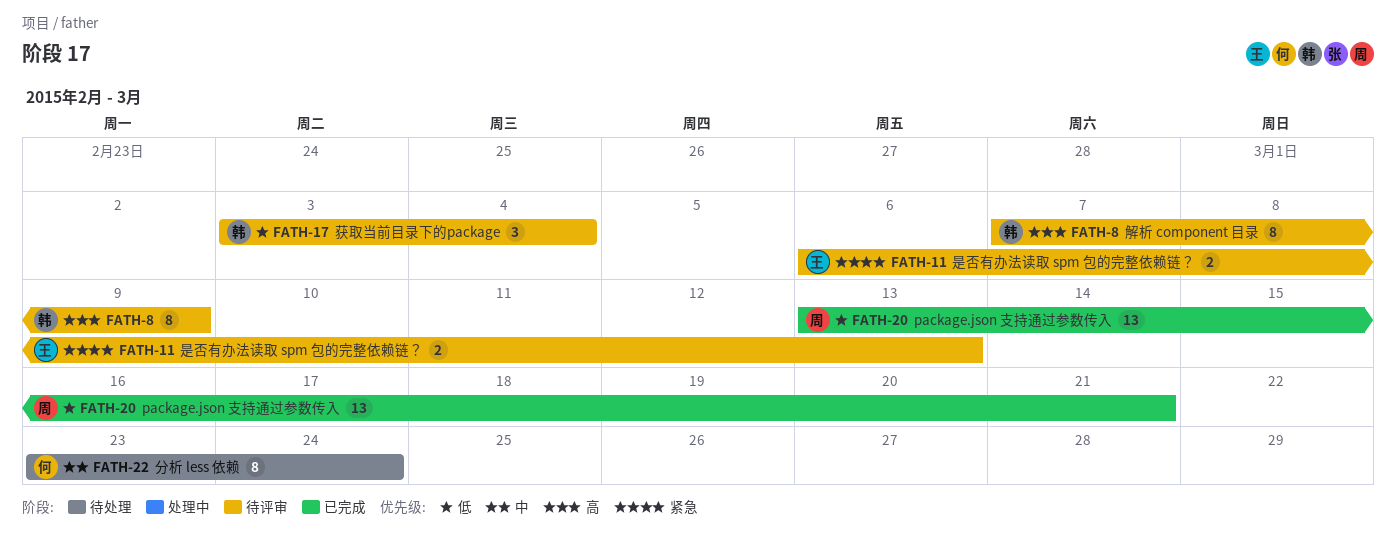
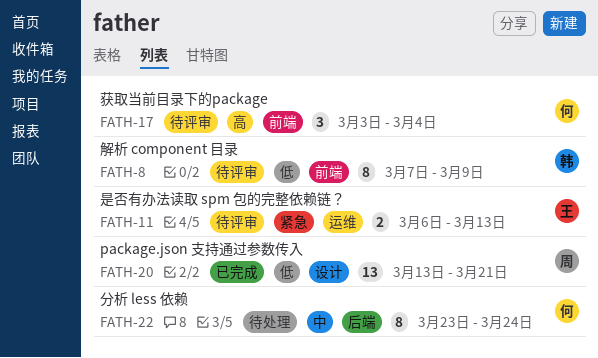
FATH-8, priority: 高 -> 低
FATH-17, owner: 韩 -> 何
FATH-17, priority: 低 -> 高

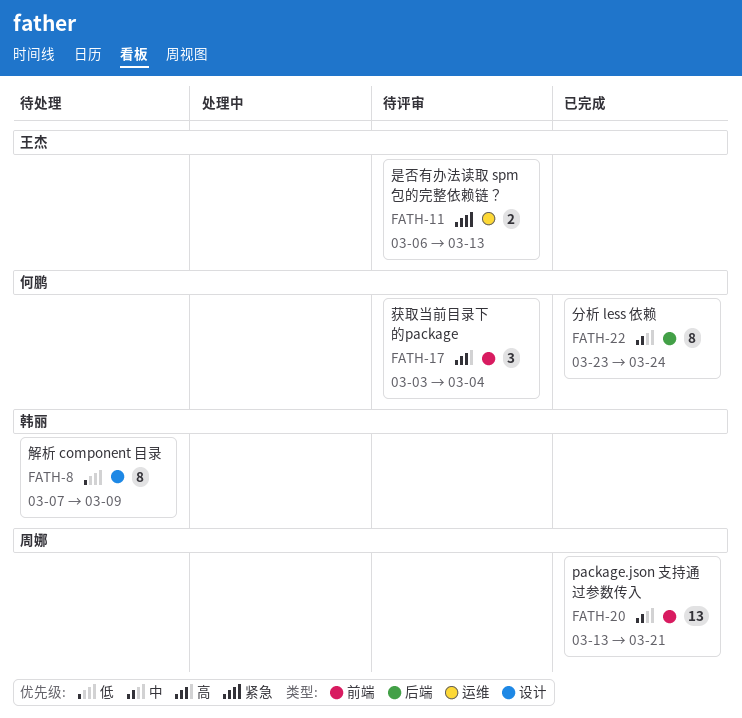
FATH-8, status: 待评审 -> 待处理
FATH-8, label: 前端 -> 设计
FATH-20, priority: 低 -> 中
FATH-20, label: 设计 -> 前端
FATH-22, status: 待处理 -> 已完成

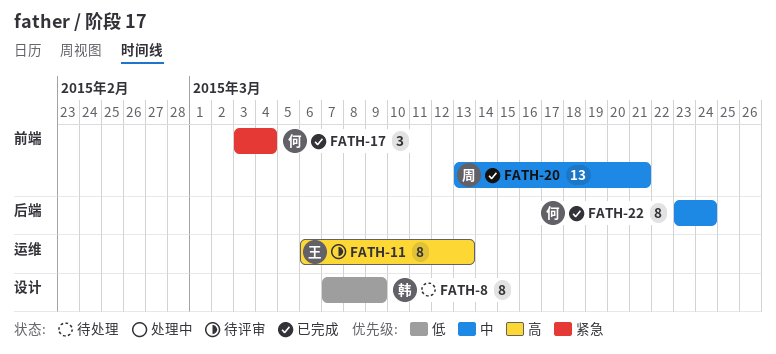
FATH-11, priority: 紧急 -> 高
FATH-11, estimate: 2 -> 8
FATH-17, status: 待评审 -> 已完成
FATH-17, priority: 高 -> 紧急

